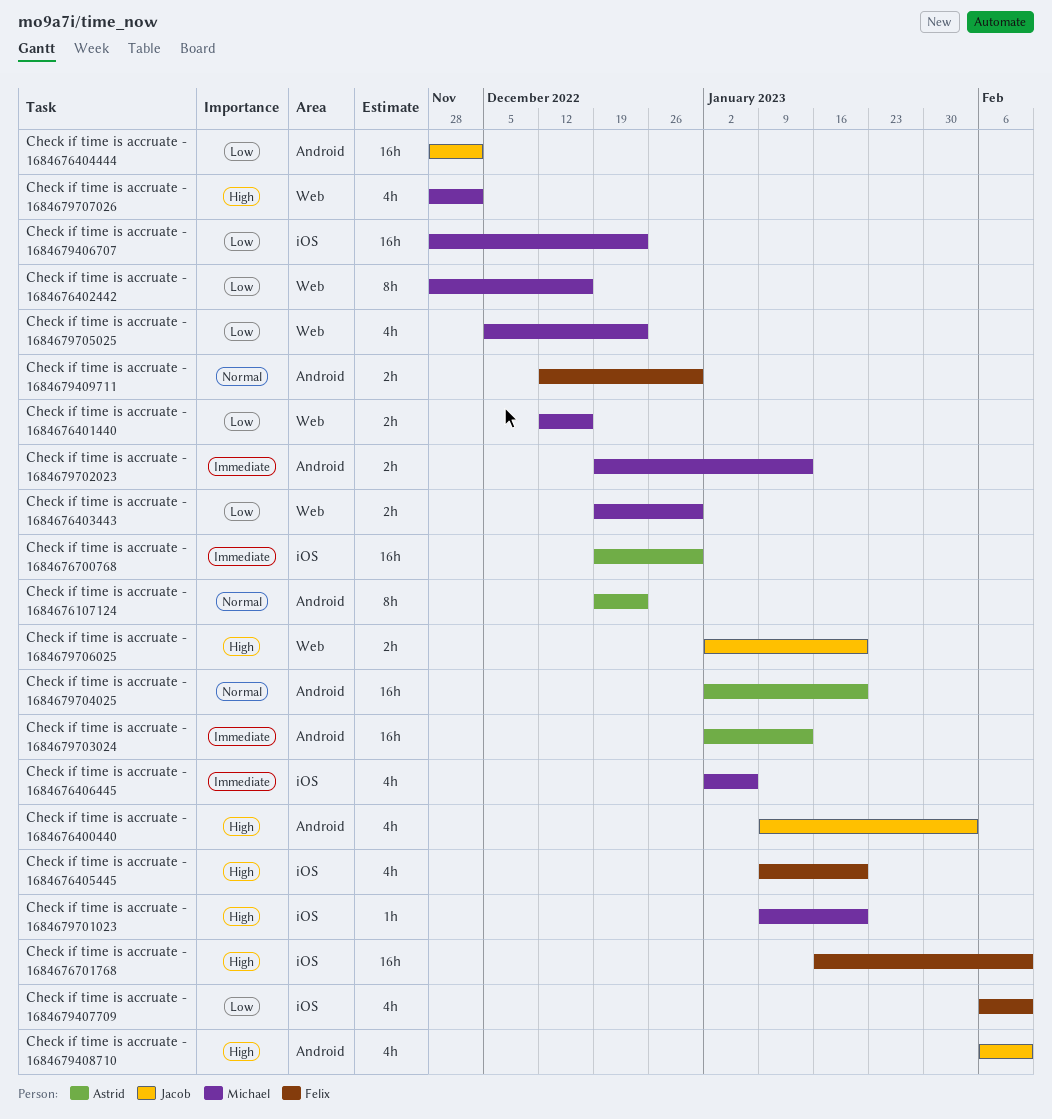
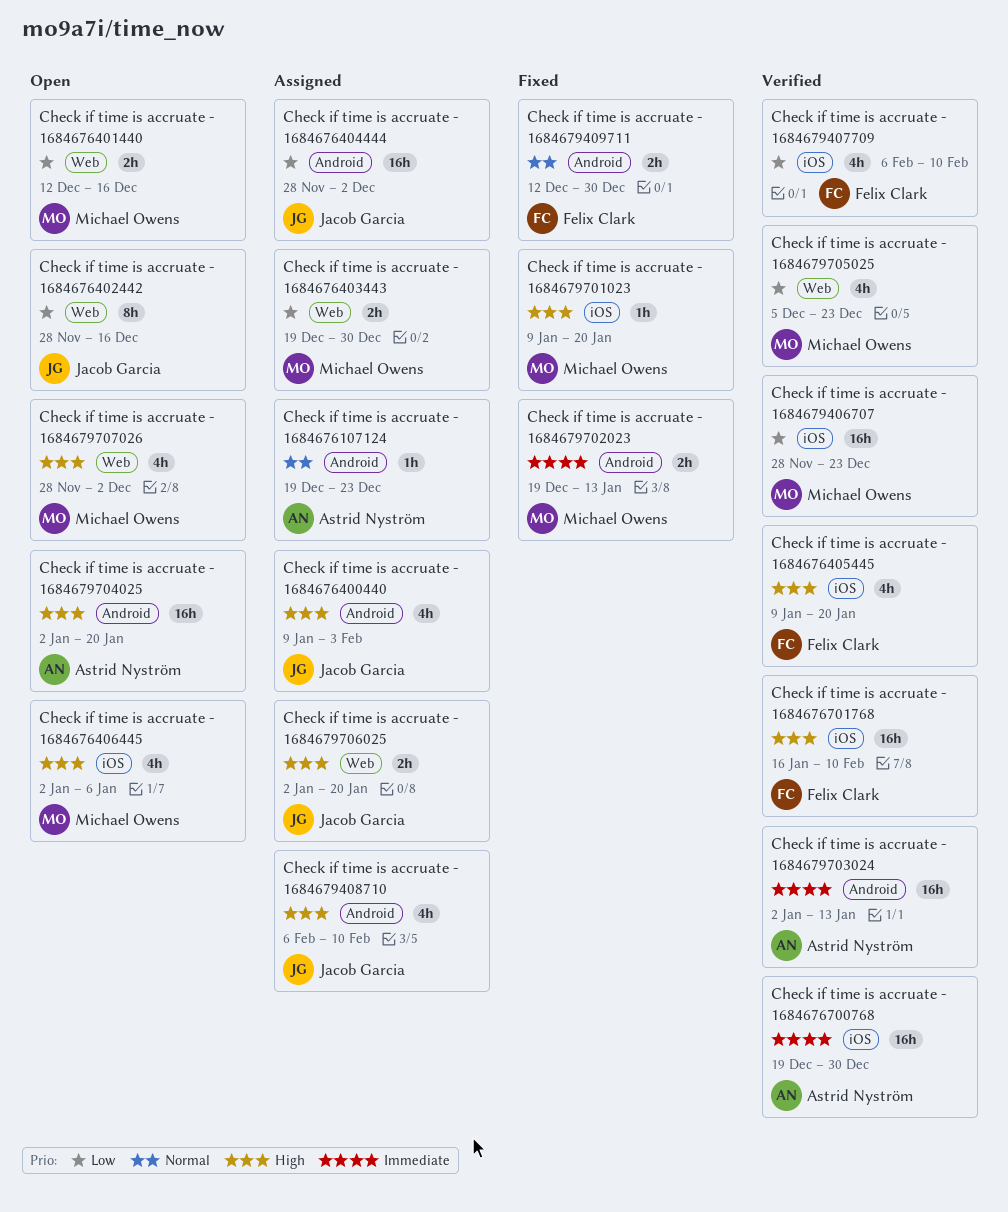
Check if time is accruate - 1684676107124, estimate: 8h -> 1h
Check if time is accruate - 1684676402442, owner: Michael Owens -> Jacob Garcia
Check if time is accruate - 1684676406445, priority: Immediate -> High
Check if time is accruate - 1684679704025, priority: Normal -> High

